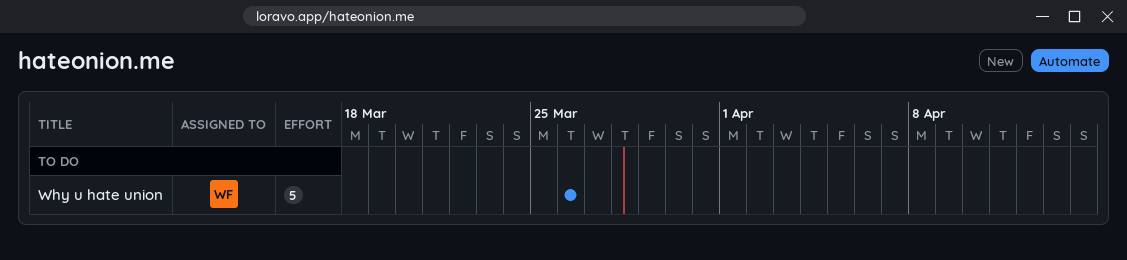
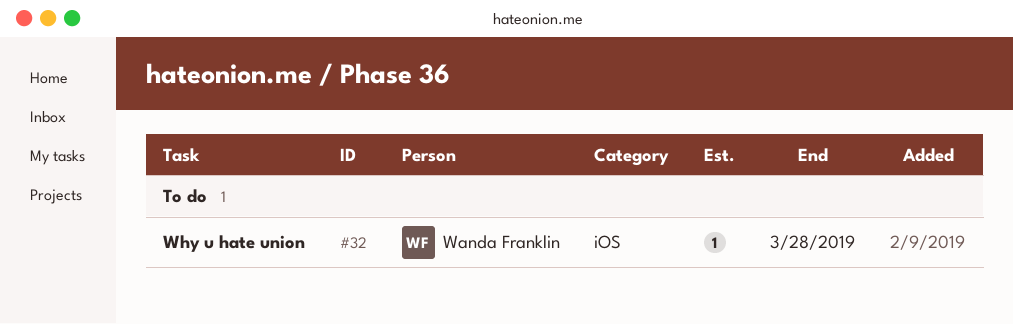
Why u hate union, estimate: 5 -> 1
Why u hate union, due: Mar 26 -> Mar 28

